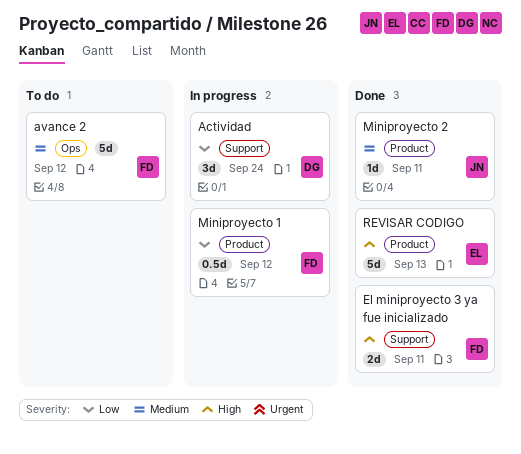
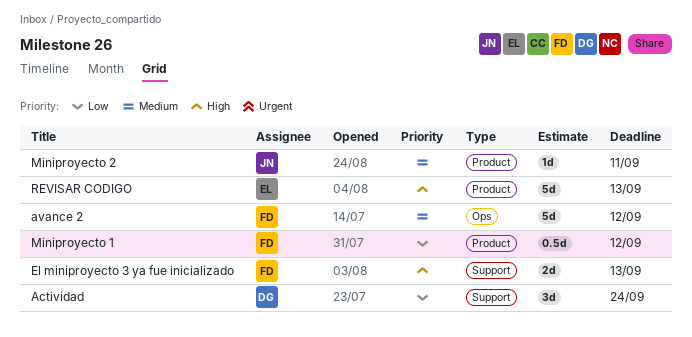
El miniproyecto 3 ya fue inicializado, due: Sep 11 -> Sep 13

